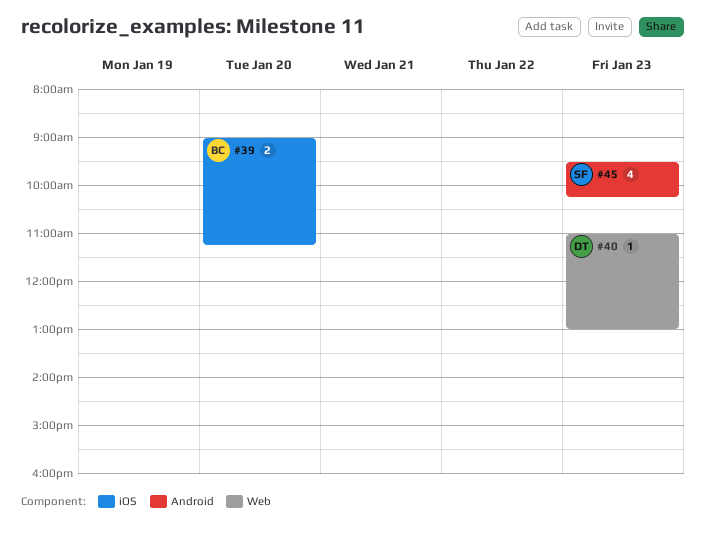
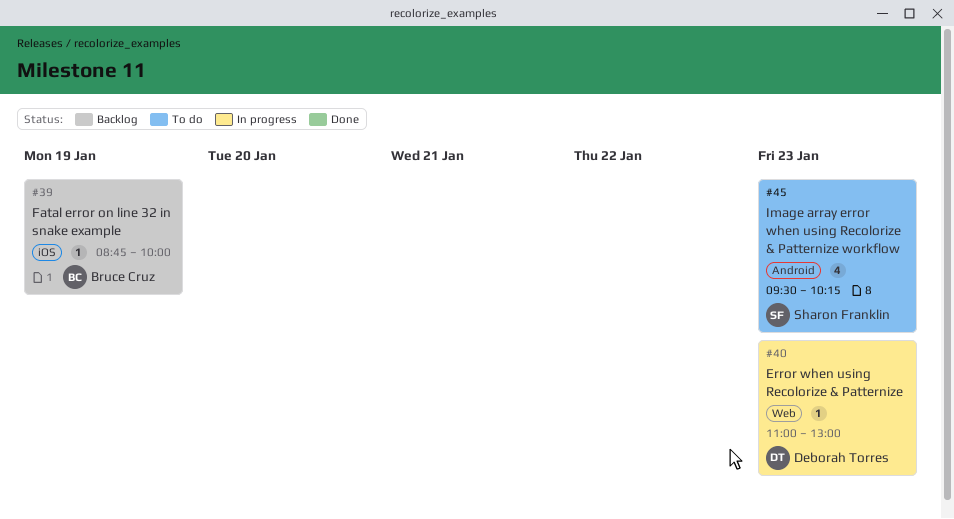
#39, estimate: 2 -> 1
#39, day: Jan 20 -> Jan 19
#39, begins: 09:00 -> 08:45
#39, ends: 11:15 -> 10:00

